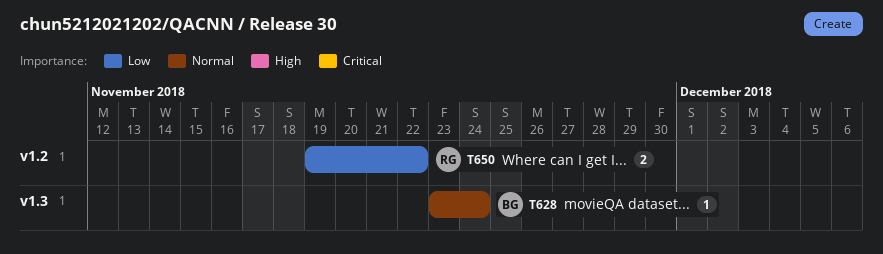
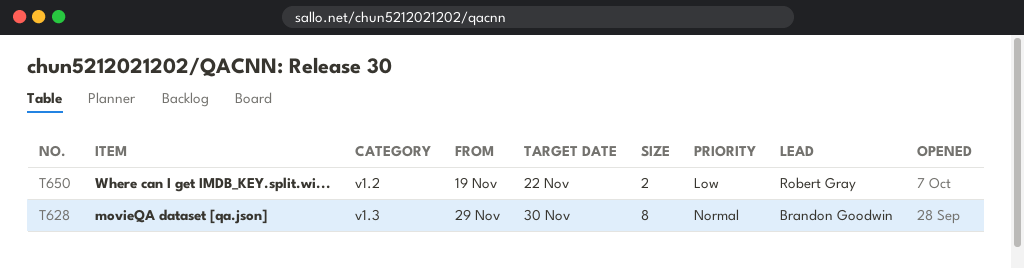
T628, estimate: 1 -> 8
T628, start: Nov 23 -> Nov 29
T628, due: Nov 24 -> Nov 30

